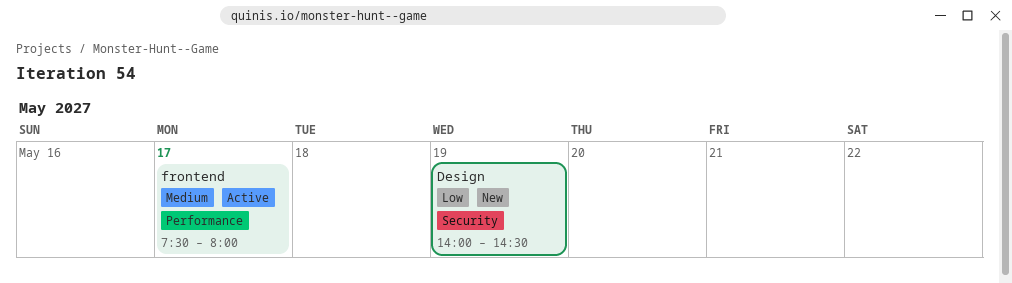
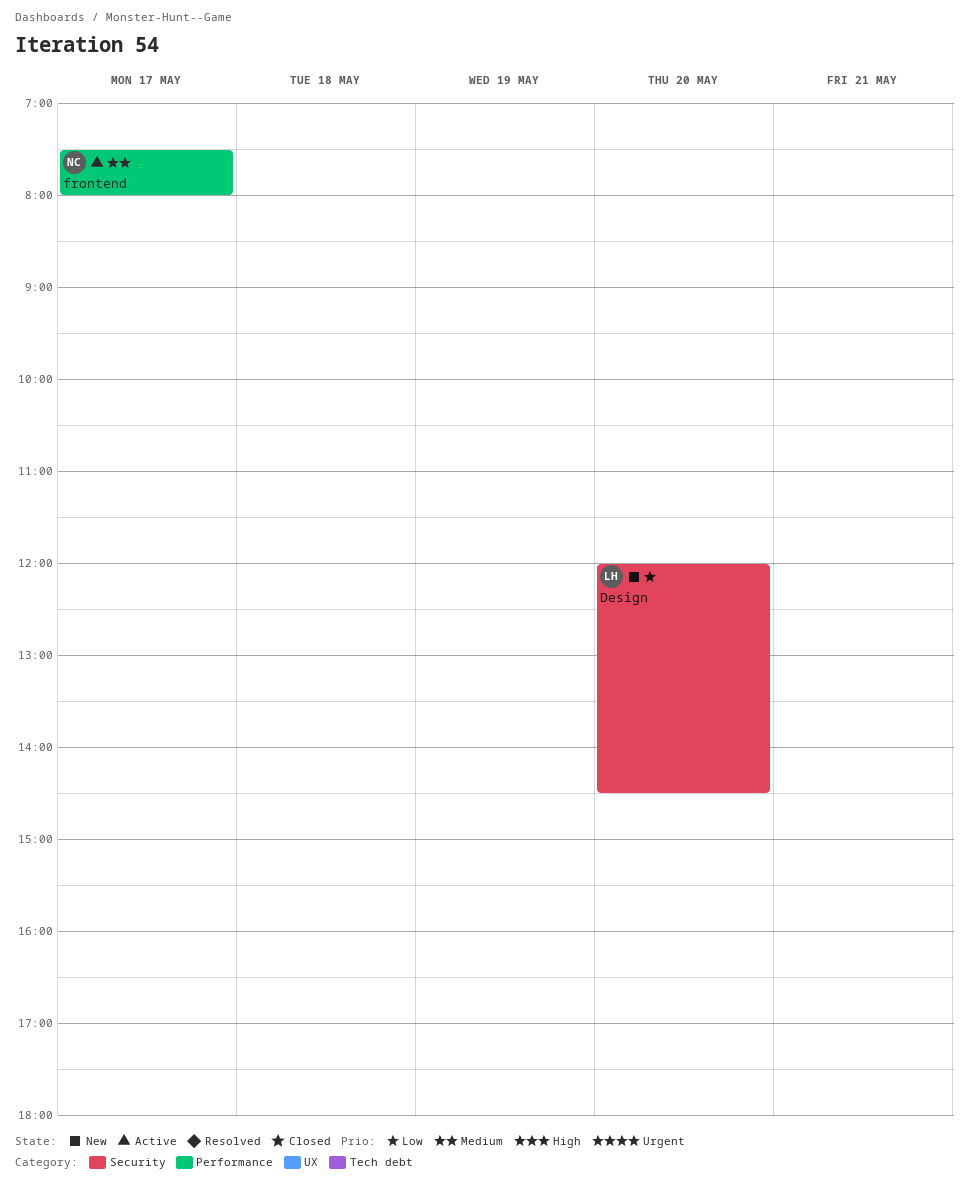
Design, day: May 19 -> May 20
Design, begins: 14:00 -> 12:00

